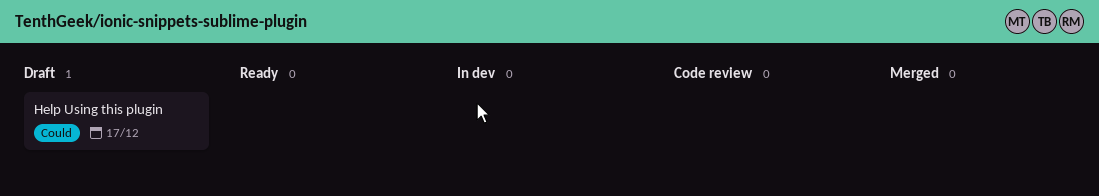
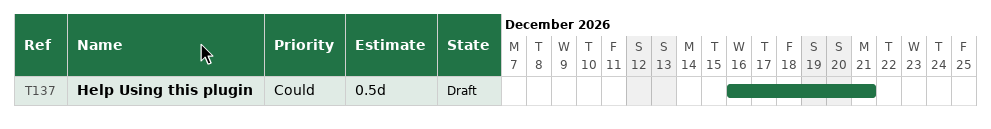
Help Using this plugin, due: Dec 17 -> Dec 21

